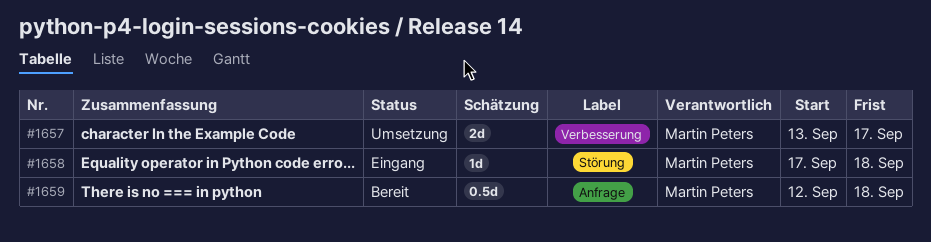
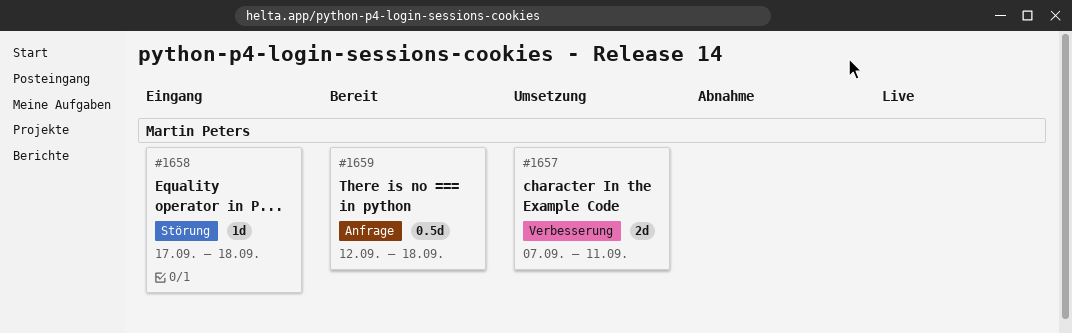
#1657, start: Sep 13 -> Sep 7
#1657, due: Sep 17 -> Sep 11

